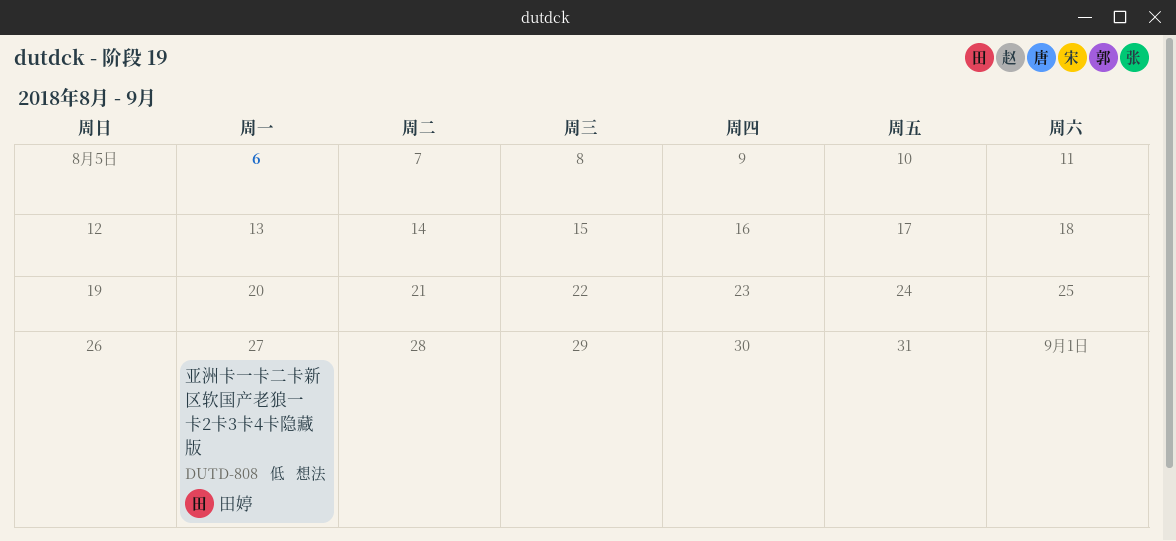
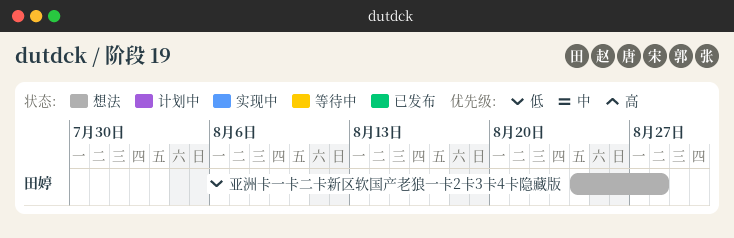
亚洲卡一卡二卡新区软国产老狼一卡2卡3卡4卡隐藏版, due: Aug 27 -> Aug 28

